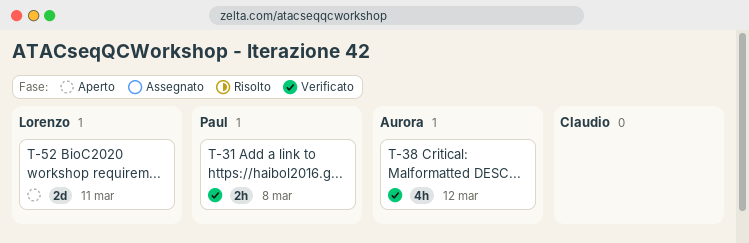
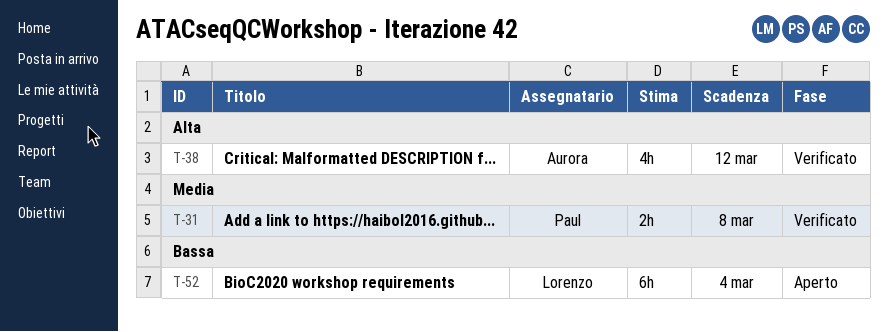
T-52, estimate: 2d -> 6h
T-52, due: Mar 11 -> Mar 4

